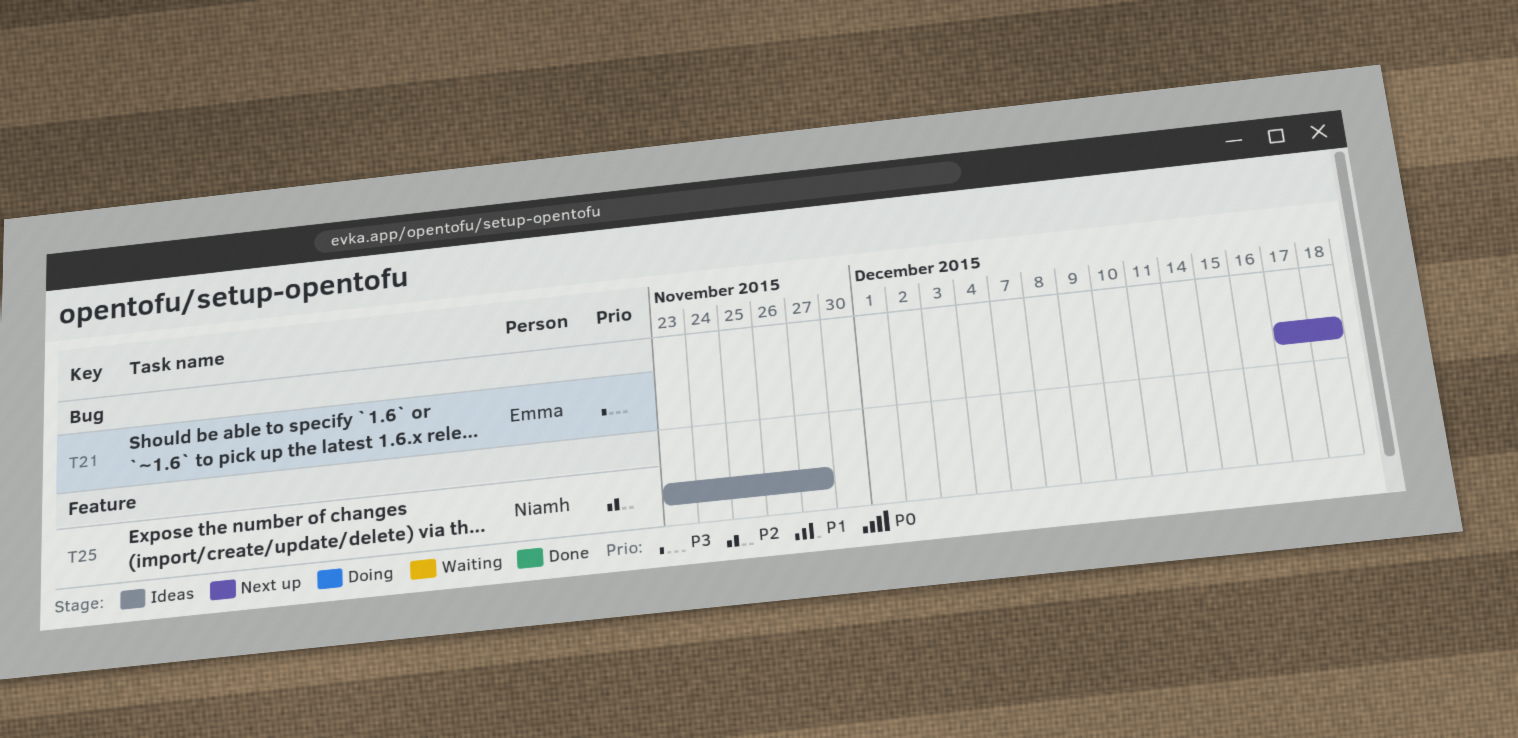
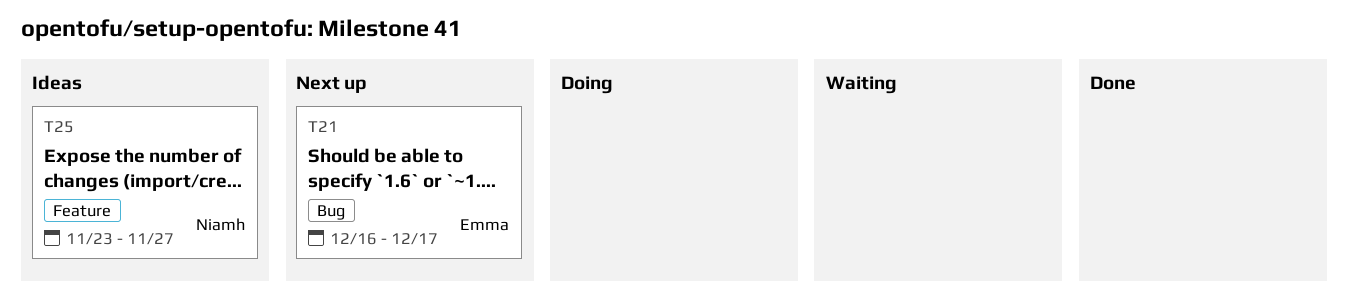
T21, start: Dec 17 -> Dec 16
T21, due: Dec 18 -> Dec 17

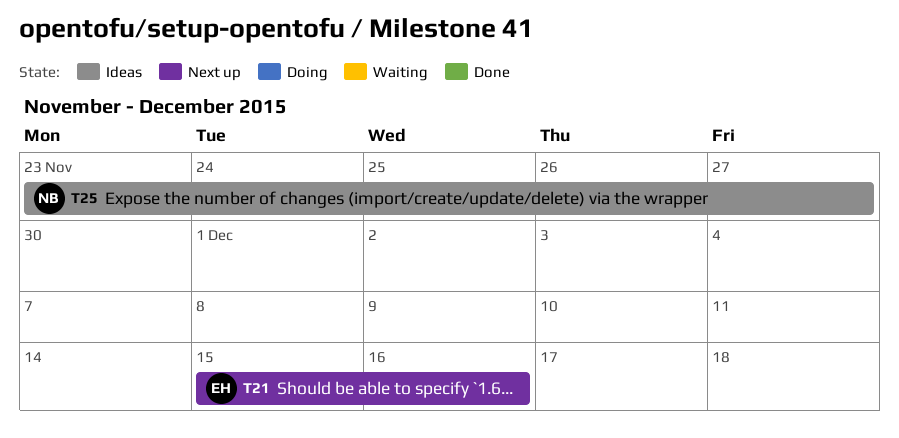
T21, start: Dec 16 -> Dec 15
T21, due: Dec 17 -> Dec 16

